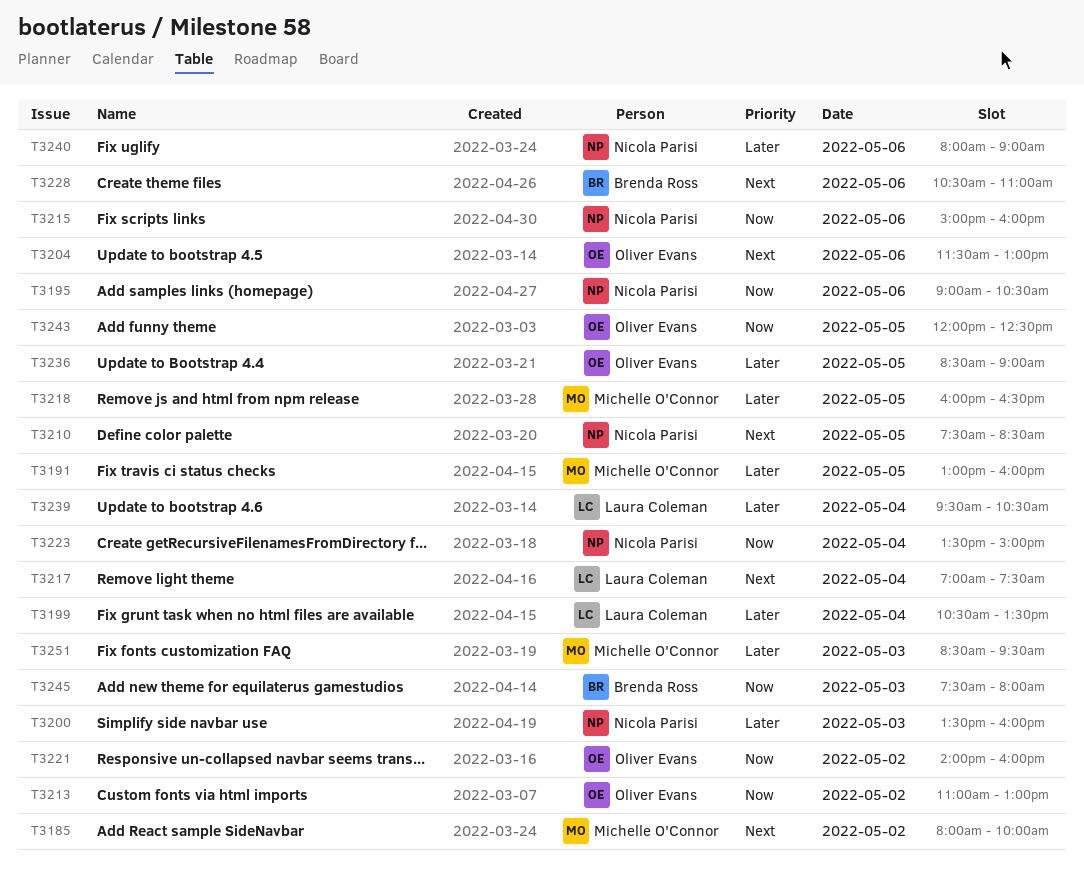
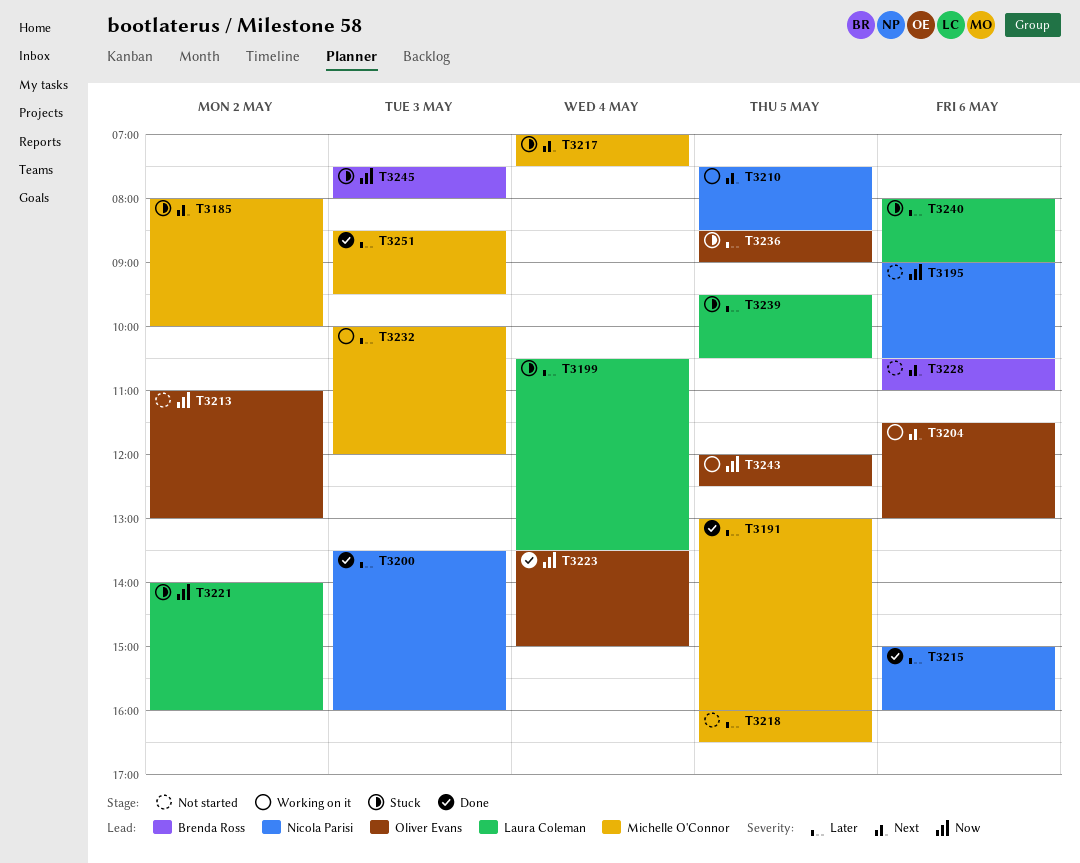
T3215, priority: Now -> Later
T3217, owner: Laura Coleman -> Michelle O'Connor
T3221, owner: Oliver Evans -> Laura Coleman
T3223, owner: Nicola Parisi -> Oliver Evans
T3232: none -> present
T3239, day: May 4 -> May 5
T3240, owner: Nicola Parisi -> Laura Coleman

